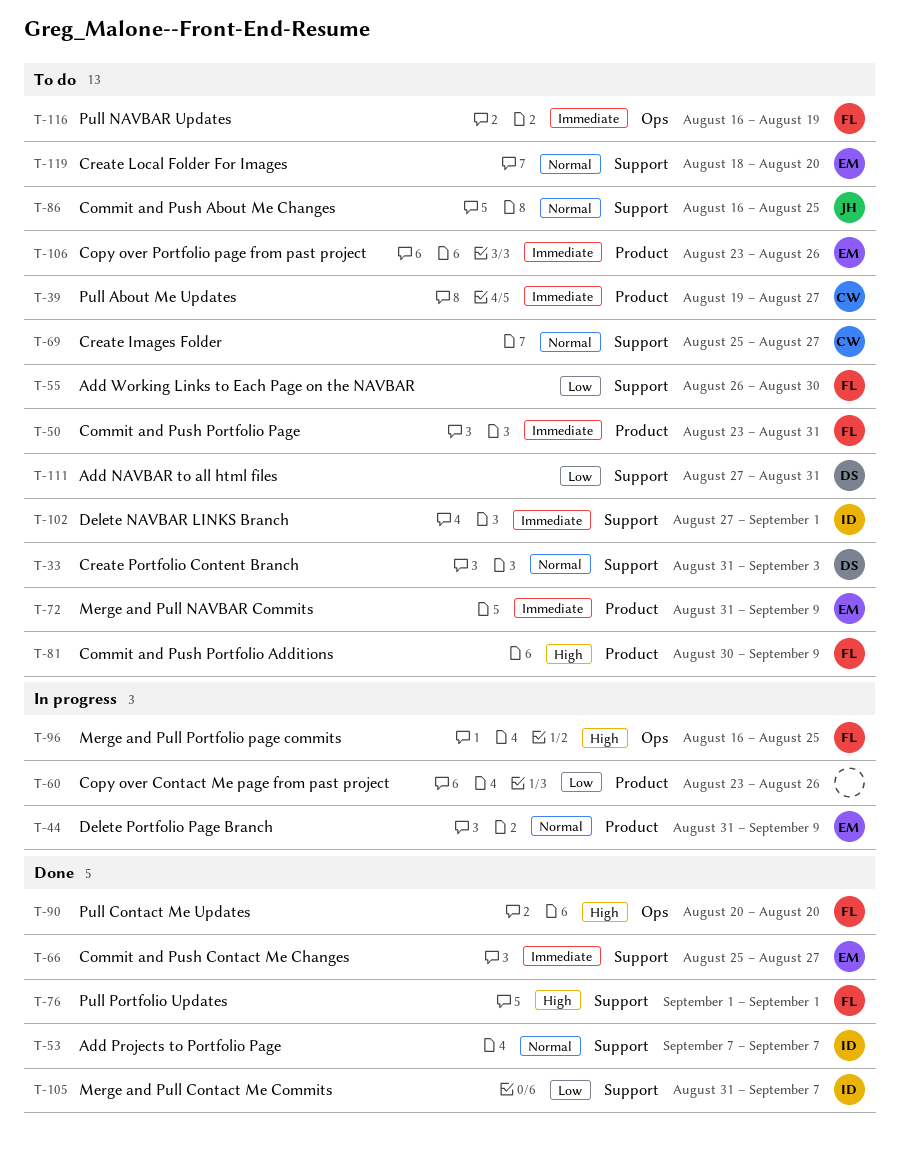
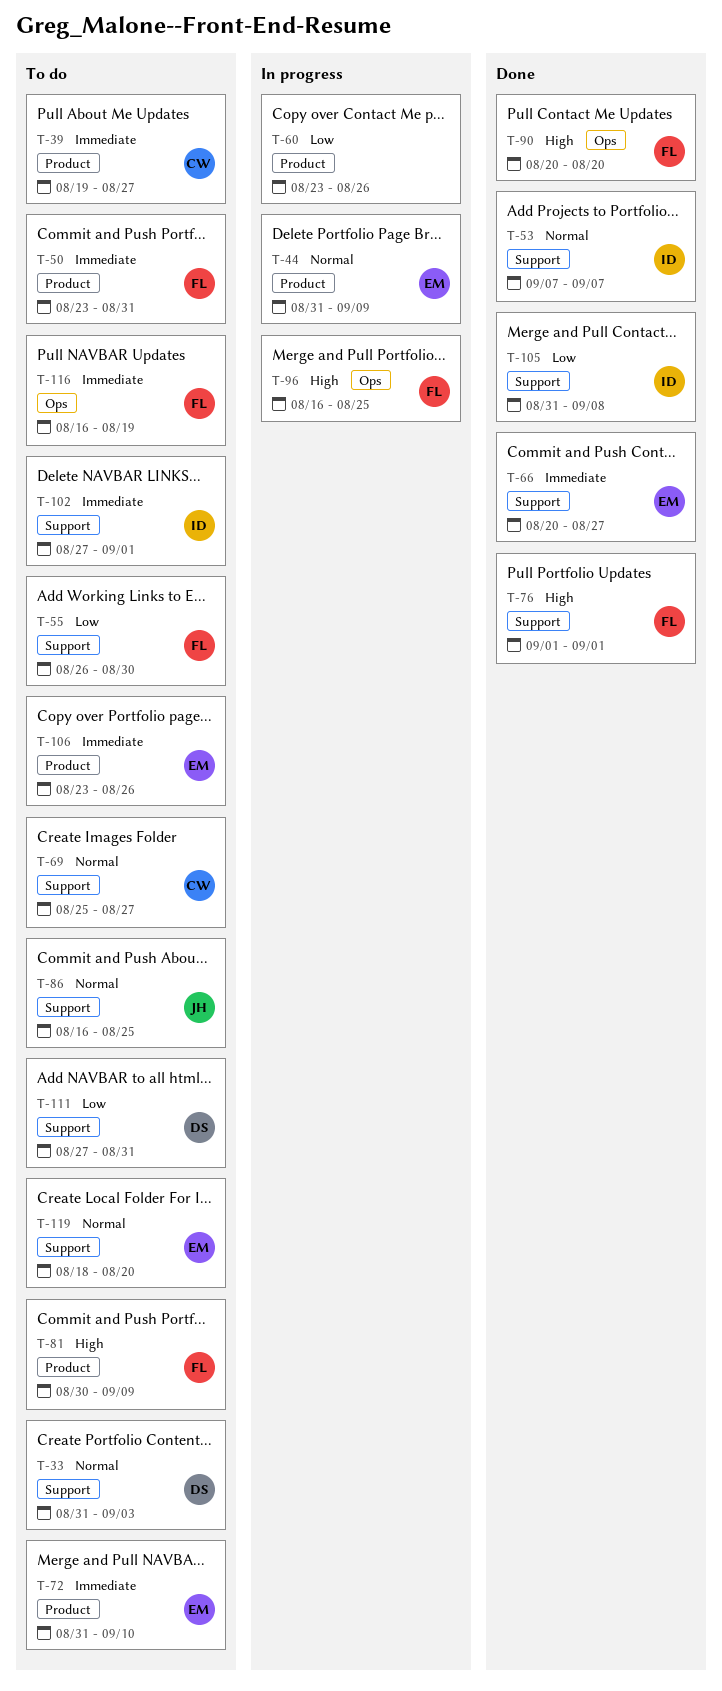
T-66, start: Aug 25 -> Aug 20
T-72, due: Sep 9 -> Sep 10
T-105, due: Sep 7 -> Sep 8

